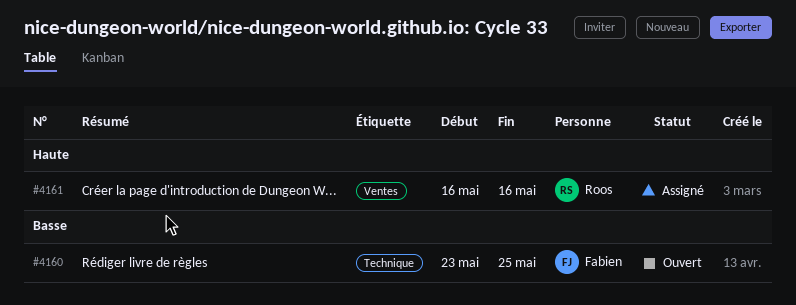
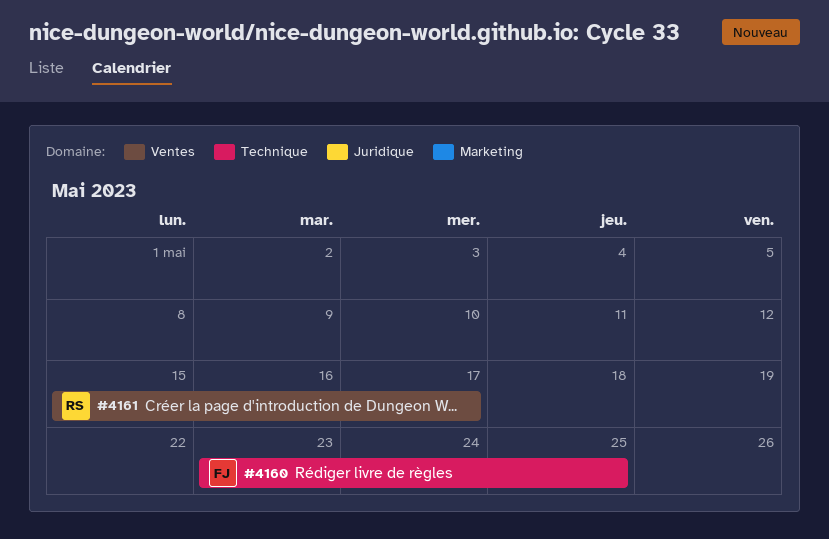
#4161, start: May 16 -> May 15
#4161, due: May 16 -> May 17

